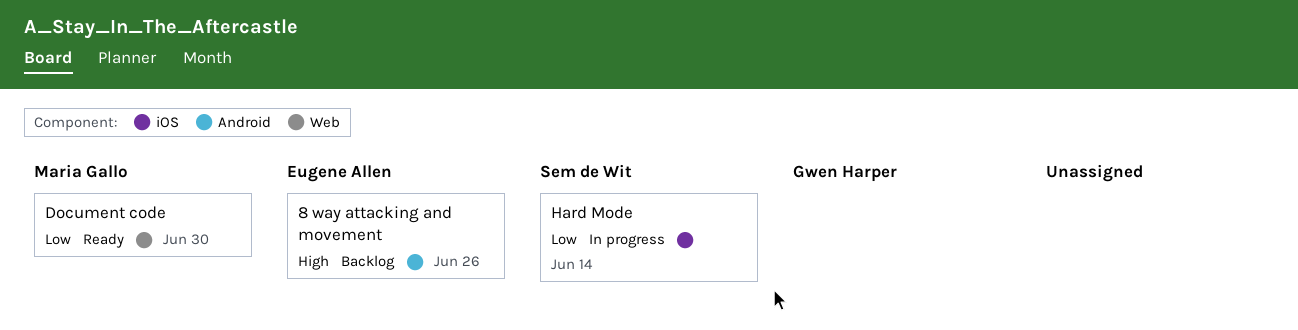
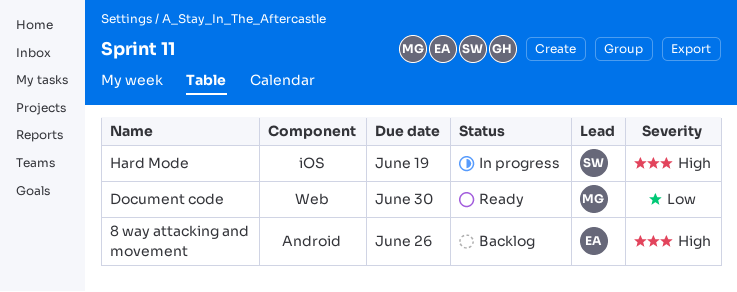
Hard Mode, priority: Low -> High
Hard Mode, due: Jun 14 -> Jun 19

